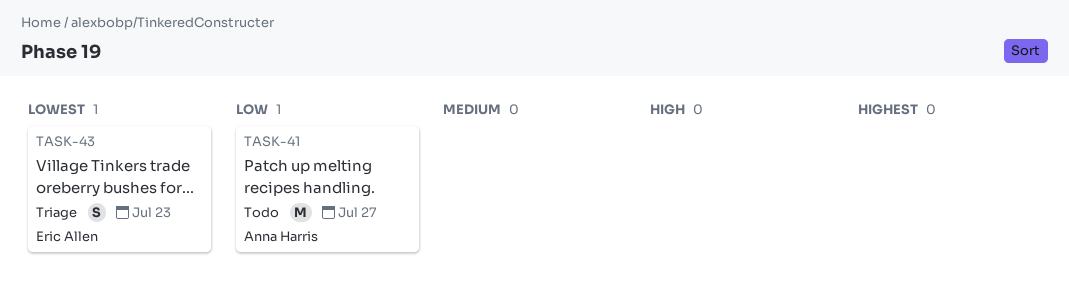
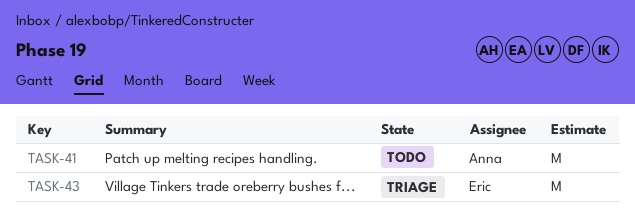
TASK-43, estimate: S -> M

